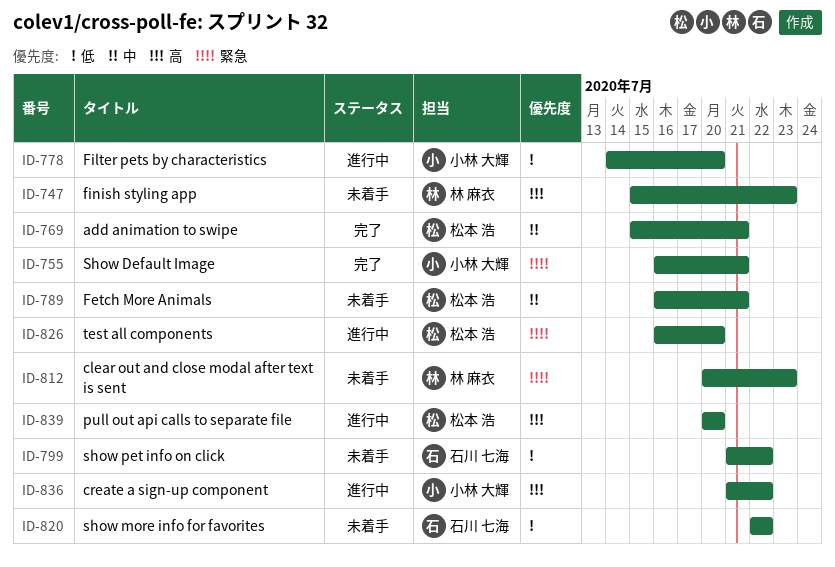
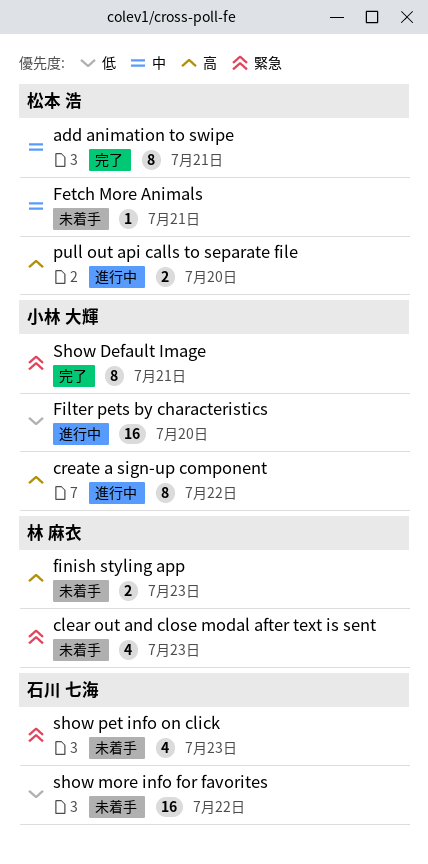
show pet info on click, priority: 低 -> 緊急
show pet info on click, due: Jul 22 -> Jul 23
test all components: present -> none

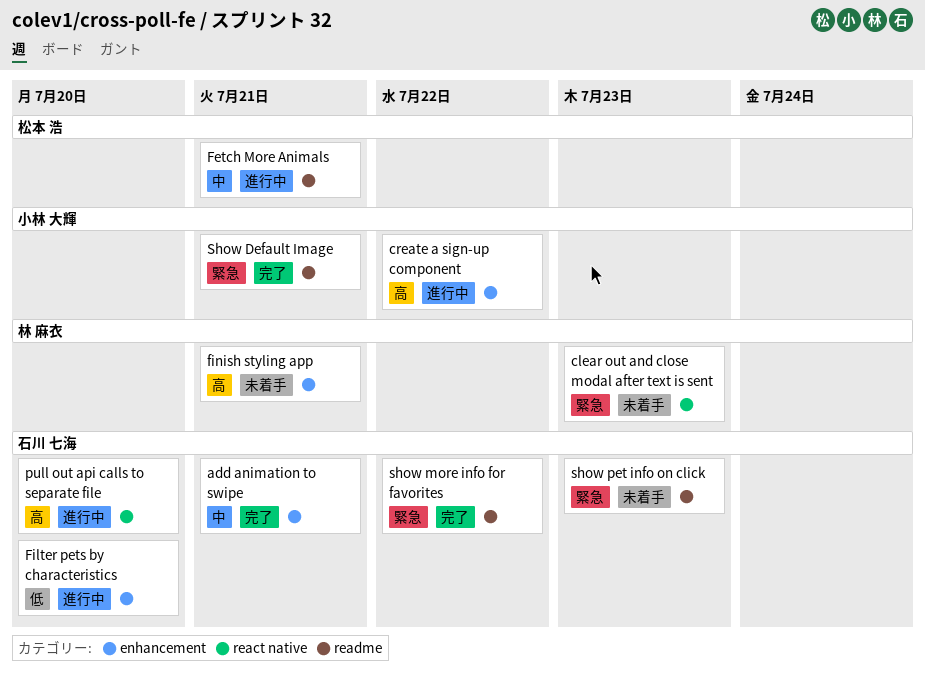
add animation to swipe, owner: 松本 浩 -> 石川 七海
Fetch More Animals, status: 未着手 -> 進行中
Filter pets by characteristics, owner: 小林 大輝 -> 石川 七海
finish styling app, due: Jul 23 -> Jul 21
pull out api calls to separate file, owner: 松本 浩 -> 石川 七海
show more info for favorites, status: 未着手 -> 完了
show more info for favorites, priority: 低 -> 緊急

